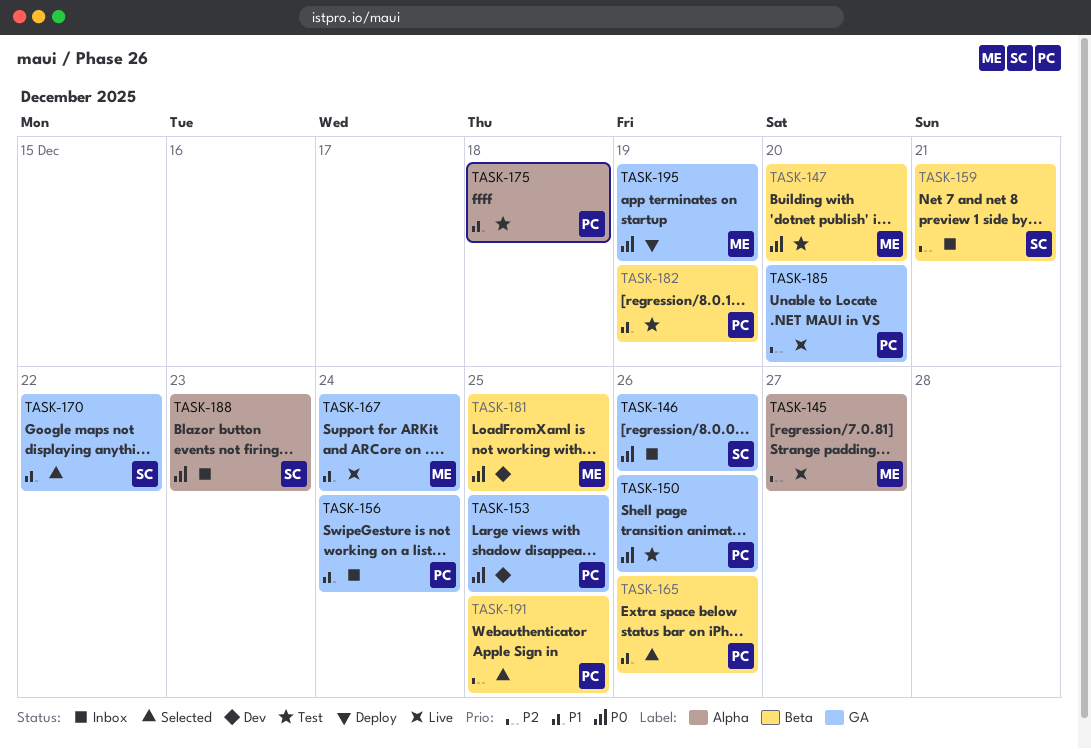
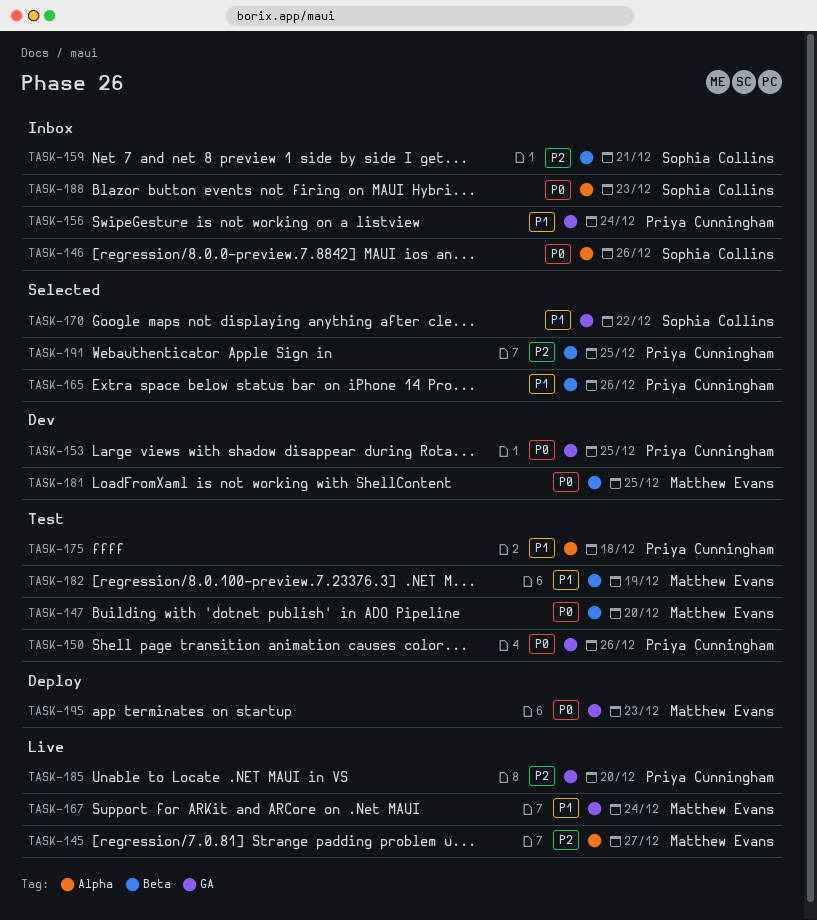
TASK-146, label: GA -> Alpha
TASK-182, owner: Priya Cunningham -> Matthew Evans
TASK-195, due: Dec 19 -> Dec 23

